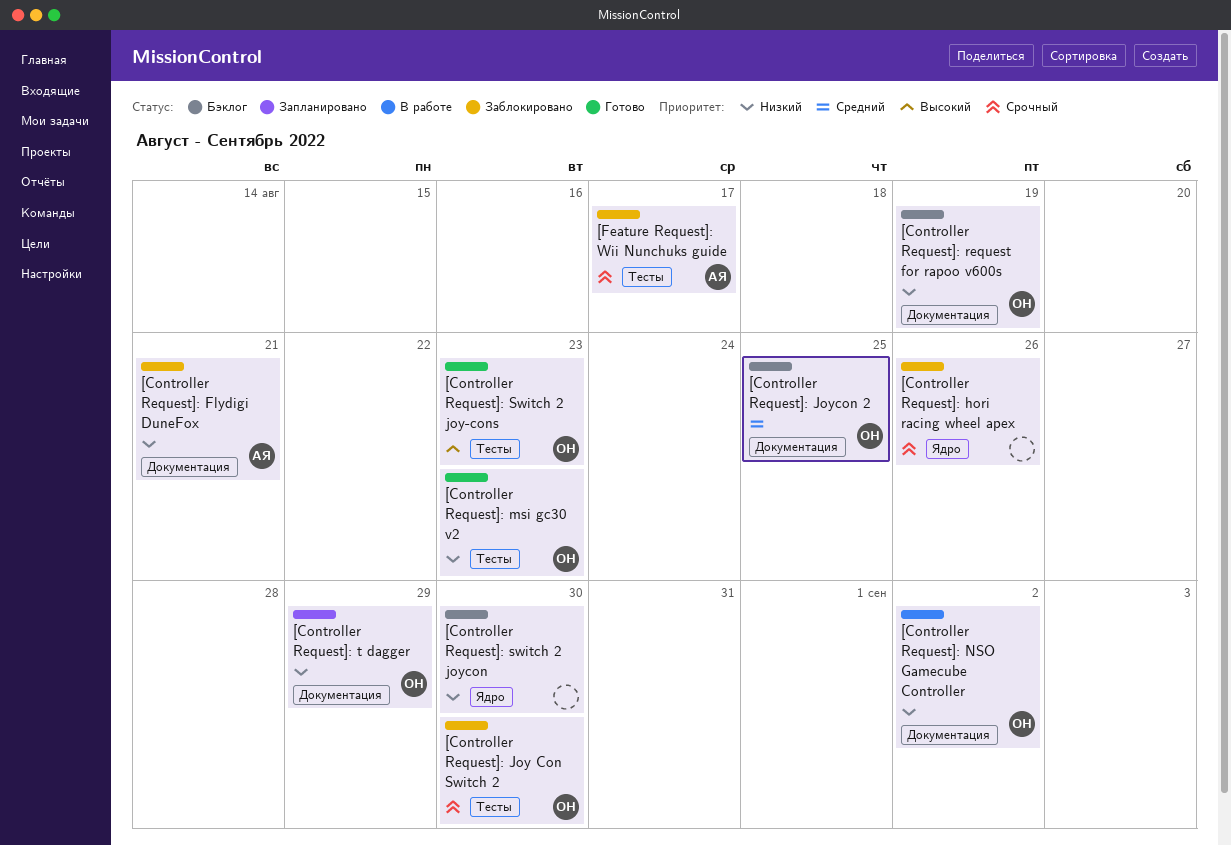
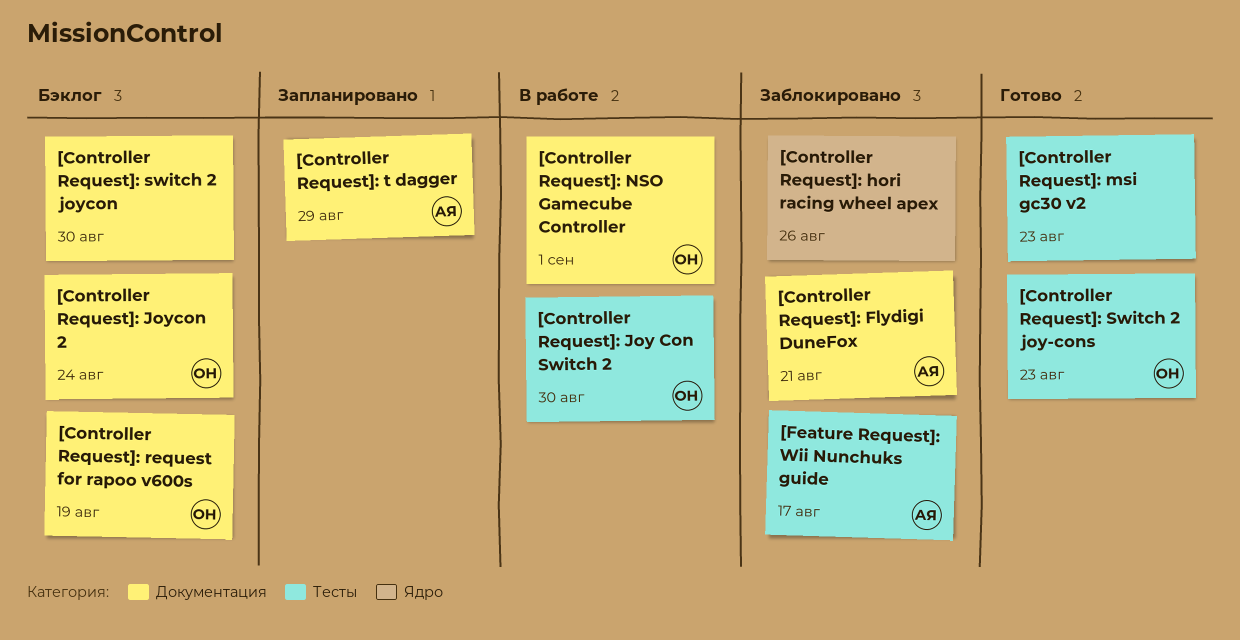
[Controller Request]: Joy Con Switch 2, status: Заблокировано -> В работе
[Controller Request]: Joycon 2, due: Aug 25 -> Aug 24
[Controller Request]: msi gc30 v2, owner: ОН -> none
[Controller Request]: NSO Gamecube Controller, due: Sep 2 -> Sep 1
[Controller Request]: switch 2 joycon, label: Ядро -> Документация
[Controller Request]: t dagger, owner: ОН -> АЯ

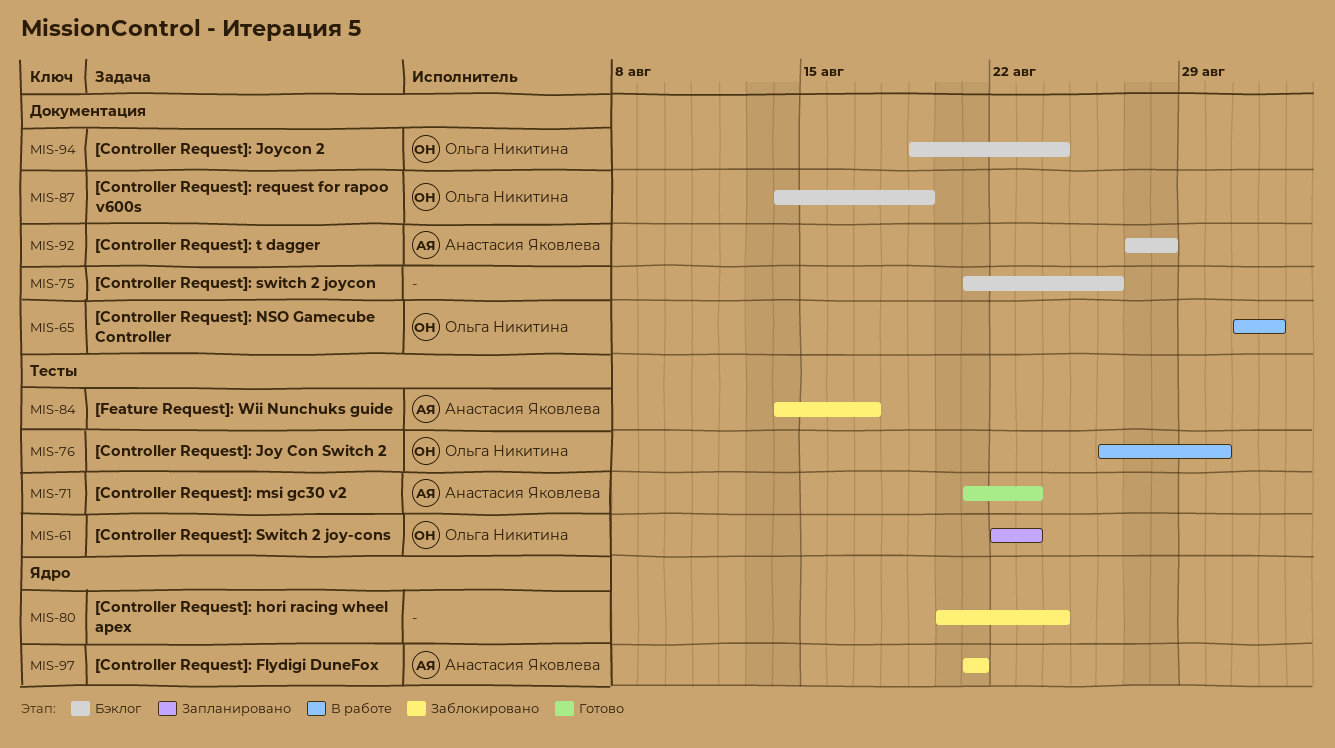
[Controller Request]: Flydigi DuneFox, label: Документация -> Ядро
[Controller Request]: hori racing wheel apex, due: Aug 26 -> Aug 24
[Controller Request]: msi gc30 v2, owner: none -> Анастасия Яковлева
[Controller Request]: Switch 2 joy-cons, status: Готово -> Запланировано
[Controller Request]: switch 2 joycon, due: Aug 30 -> Aug 26
[Controller Request]: t dagger, status: Запланировано -> Бэклог
[Controller Request]: t dagger, due: Aug 29 -> Aug 28

